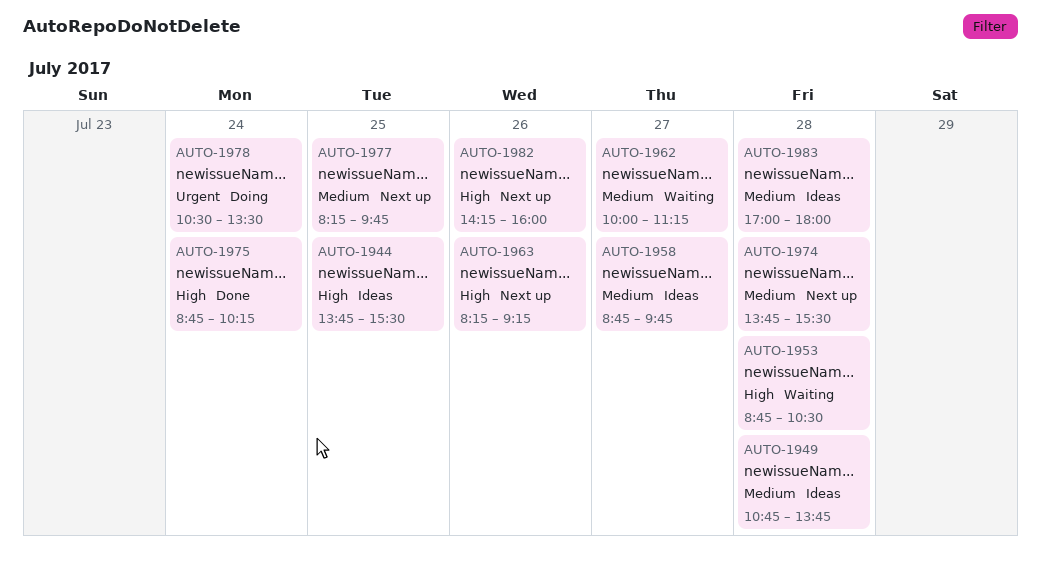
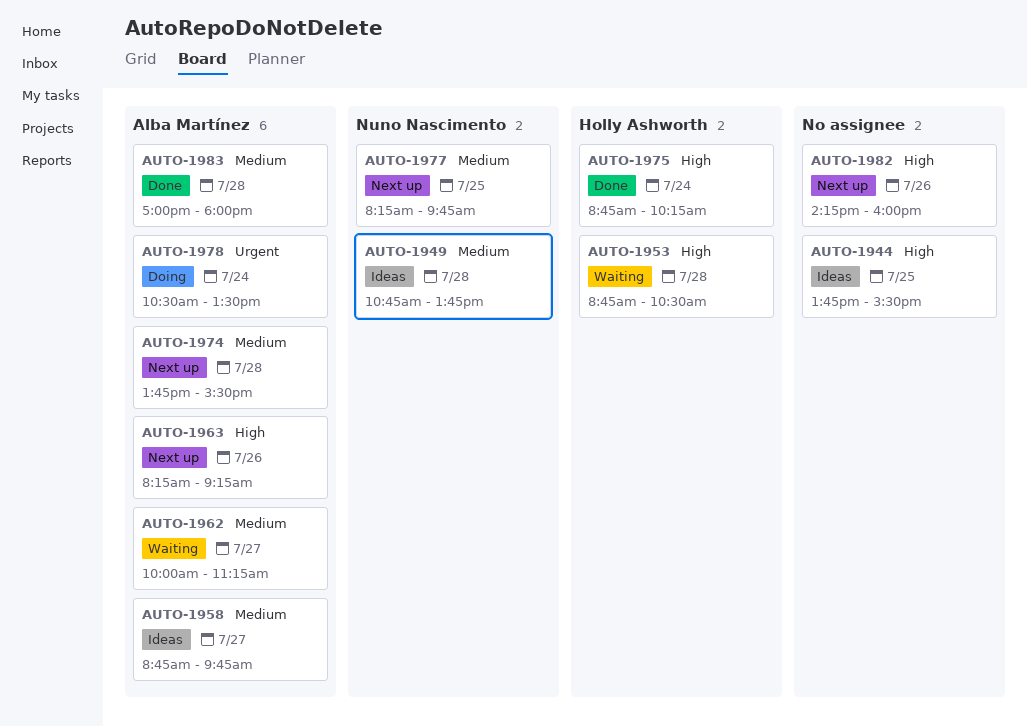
AUTO-1983, status: Ideas -> Done

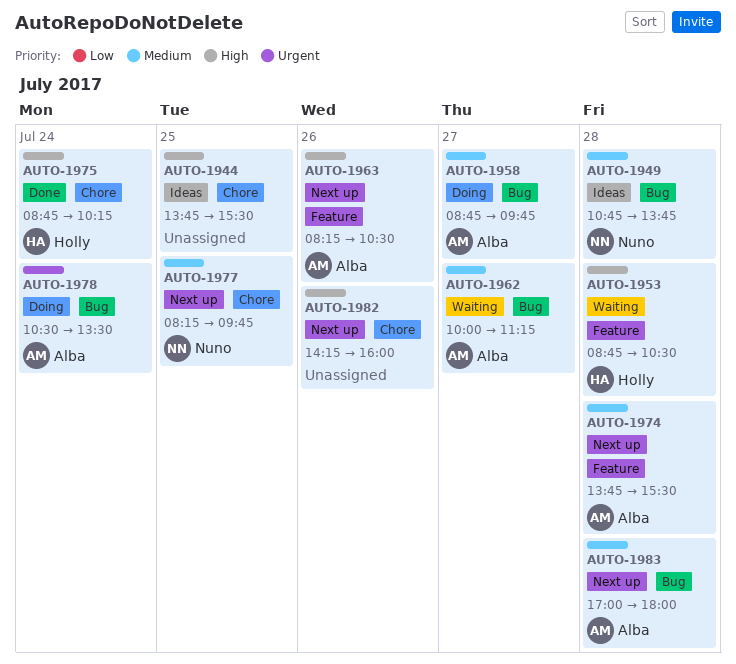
AUTO-1958, status: Ideas -> Doing
AUTO-1963, ends: 09:15 -> 10:30
AUTO-1983, status: Done -> Next up

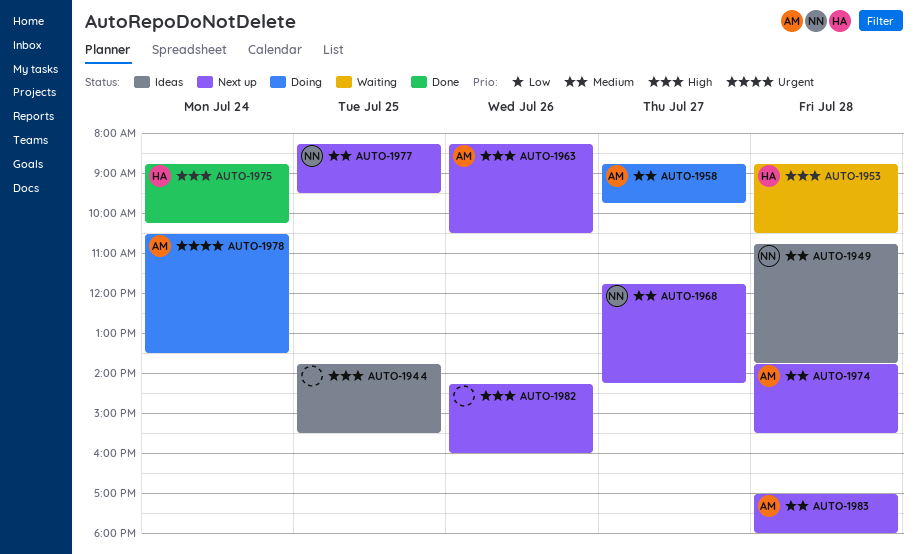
AUTO-1962: present -> none
AUTO-1968: none -> present
AUTO-1977, ends: 09:45 -> 09:30

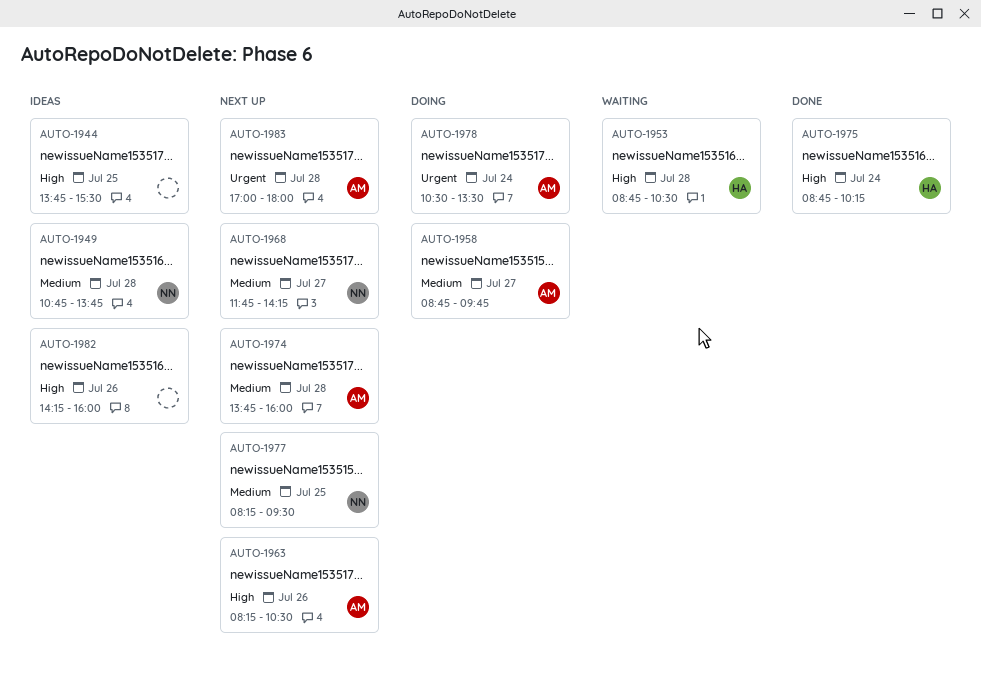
AUTO-1974, ends: 15:30 -> 16:00
AUTO-1982, status: Next up -> Ideas
AUTO-1983, priority: Medium -> Urgent

